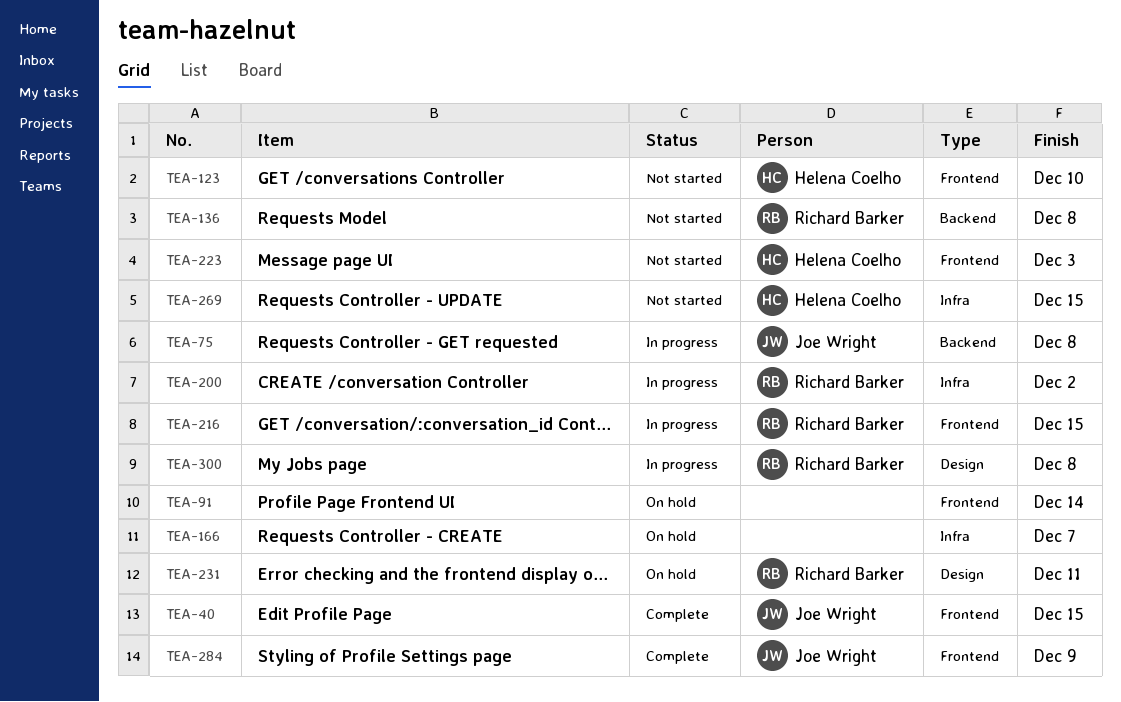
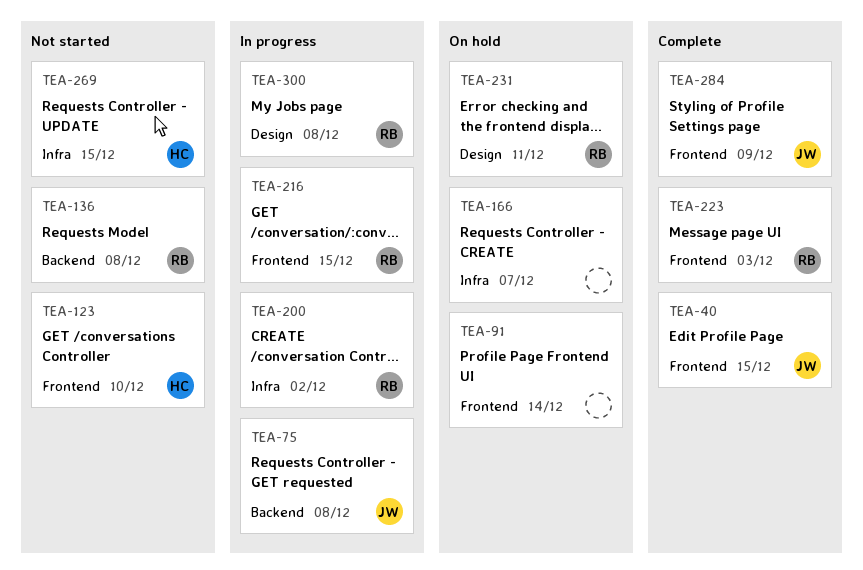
TEA-223, status: Not started -> Complete
TEA-223, owner: Helena Coelho -> Richard Barker

